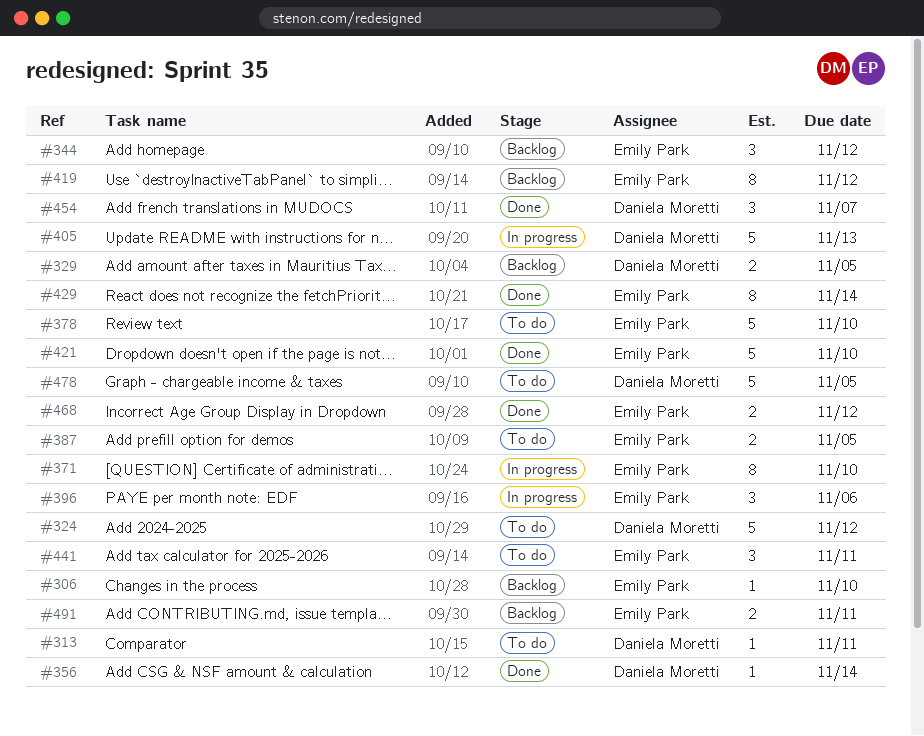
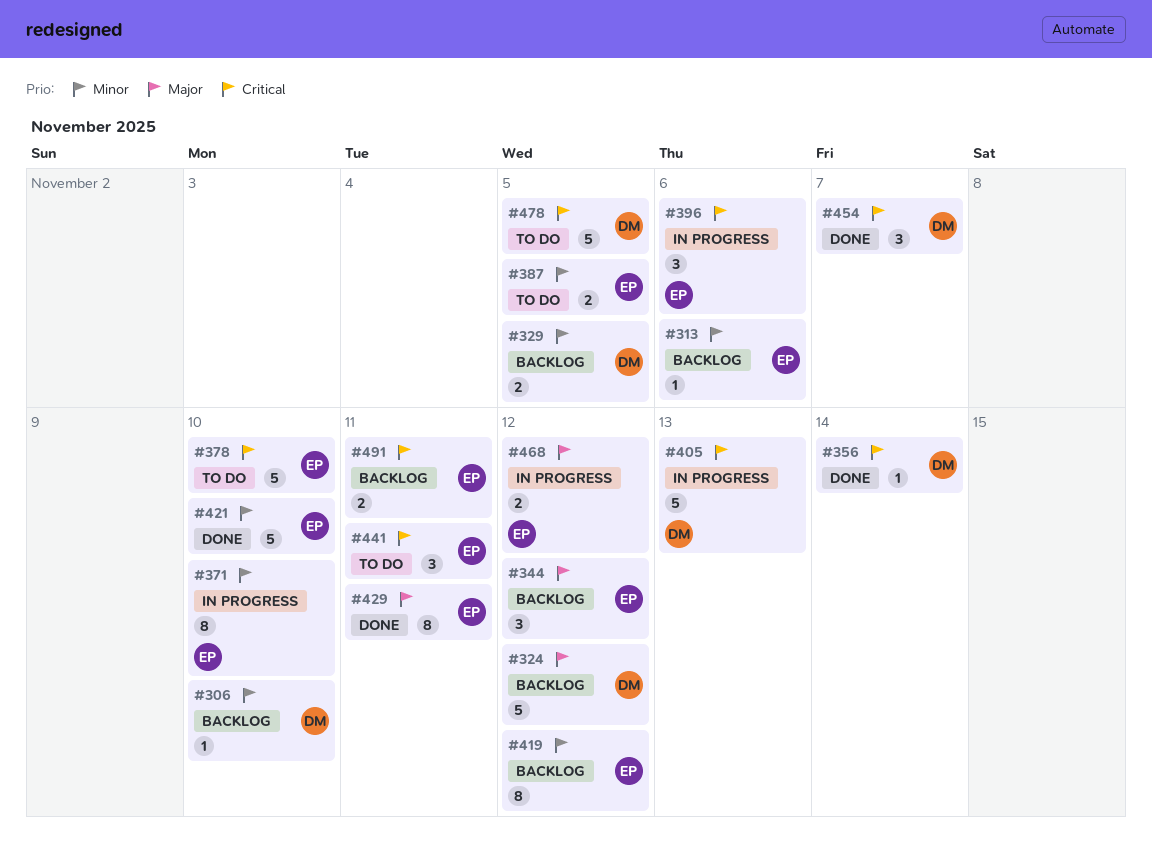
#306, owner: Emily Park -> Daniela Moretti
#313, status: To do -> Backlog
#313, owner: Daniela Moretti -> Emily Park
#313, due: Nov 11 -> Nov 6
#324, status: To do -> Backlog
#429, due: Nov 14 -> Nov 11
#468, status: Done -> In progress

